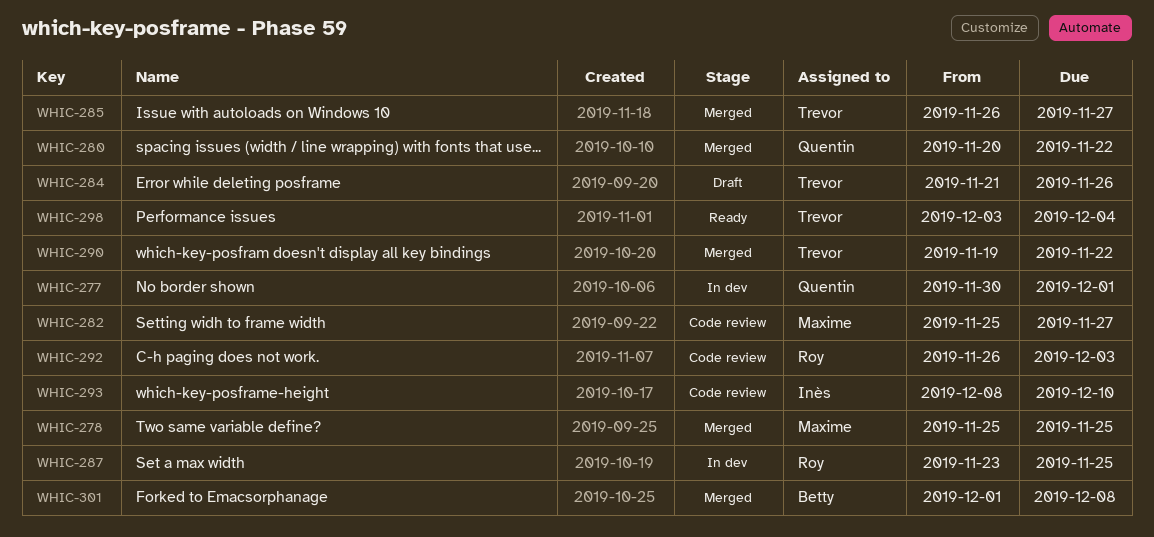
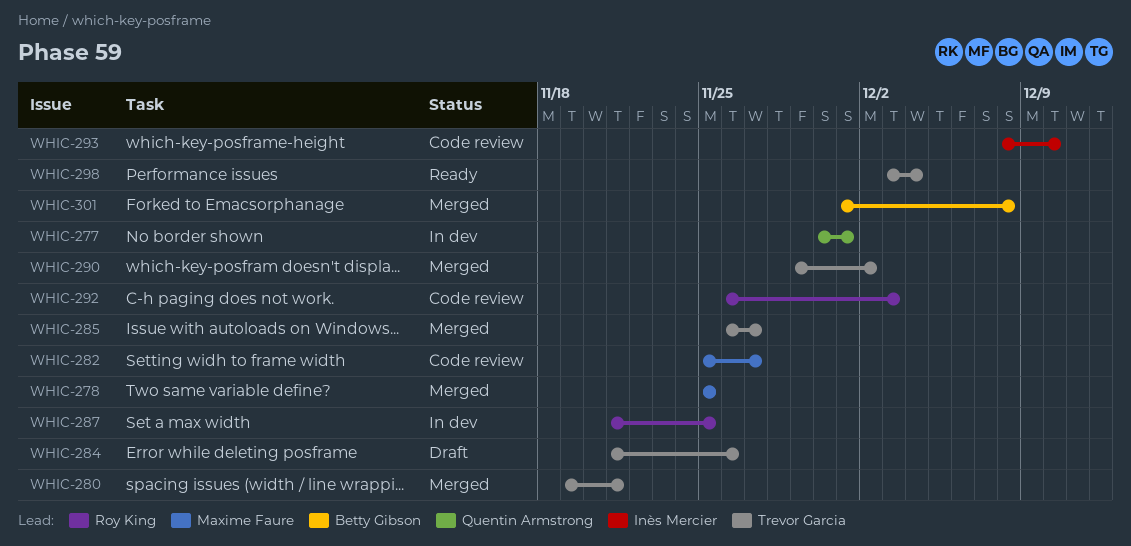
WHIC-280, owner: Quentin Armstrong -> Trevor Garcia
WHIC-280, start: Nov 20 -> Nov 19
WHIC-280, due: Nov 22 -> Nov 21
WHIC-287, start: Nov 23 -> Nov 21
WHIC-290, start: Nov 19 -> Nov 29
WHIC-290, due: Nov 22 -> Dec 2

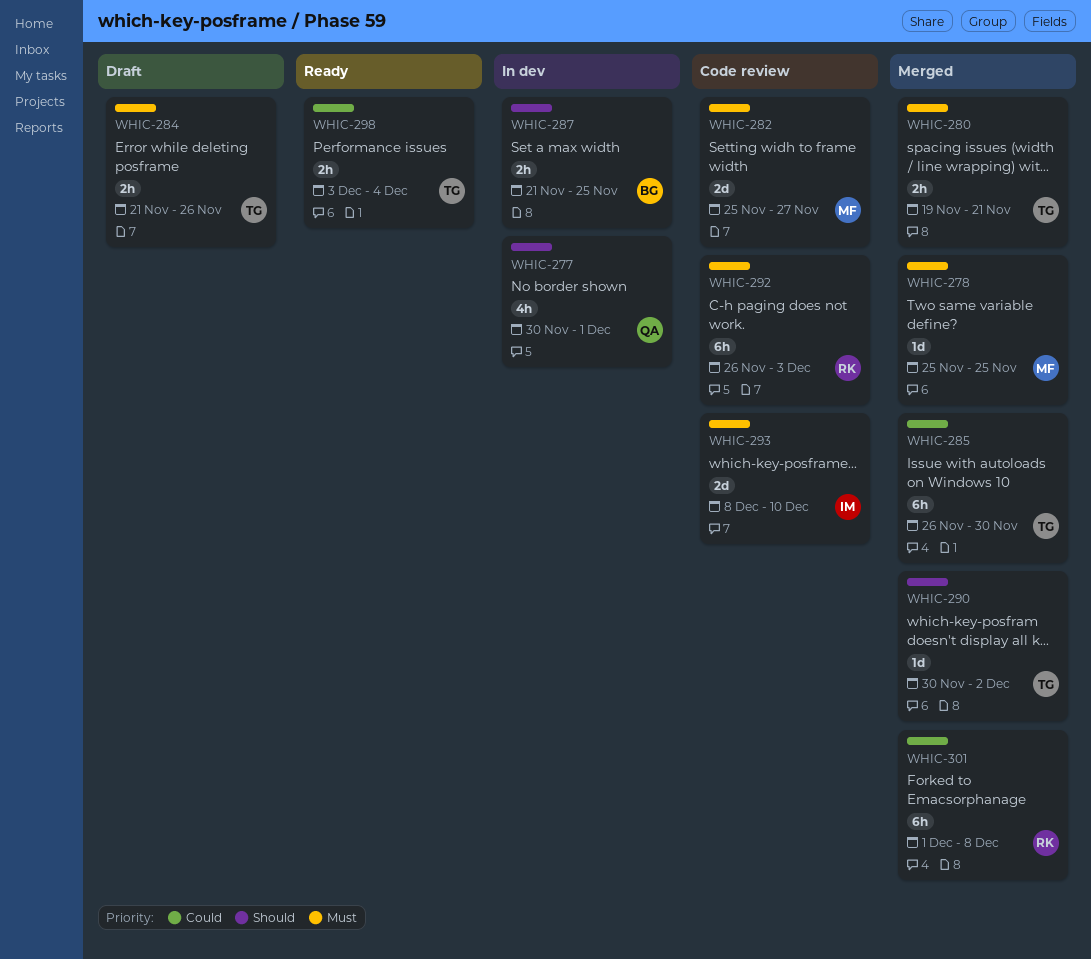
WHIC-285, due: Nov 27 -> Nov 30
WHIC-287, owner: Roy King -> Betty Gibson
WHIC-290, start: Nov 29 -> Nov 30
WHIC-301, owner: Betty Gibson -> Roy King

